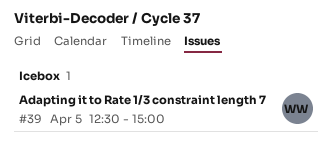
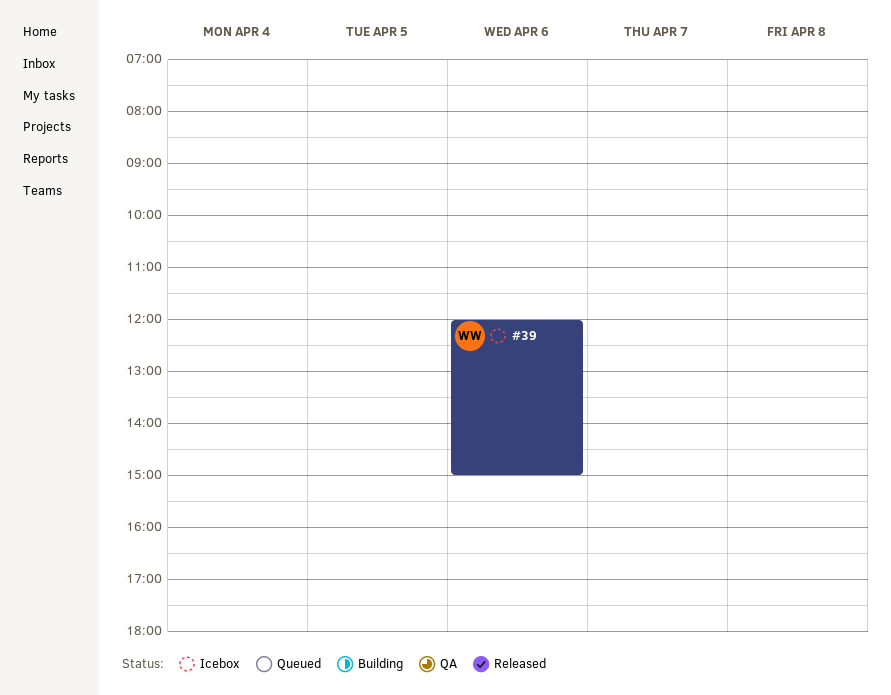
#39, day: Apr 5 -> Apr 6
#39, begins: 12:30 -> 12:00

